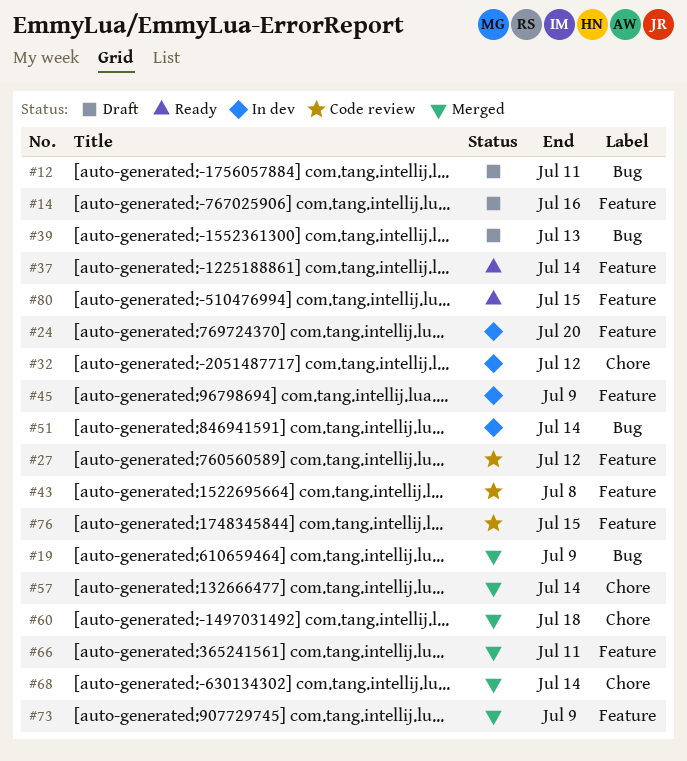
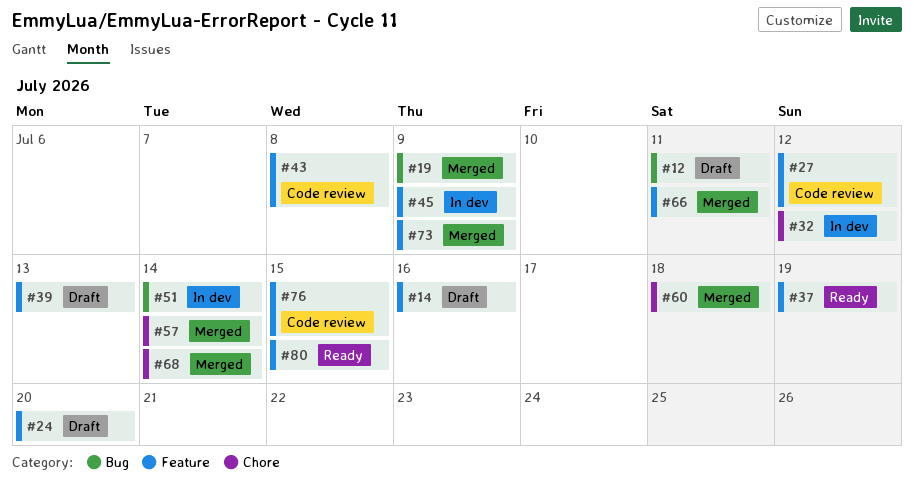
#24, status: In dev -> Draft
#37, due: Jul 14 -> Jul 19
#39, label: Bug -> Feature

